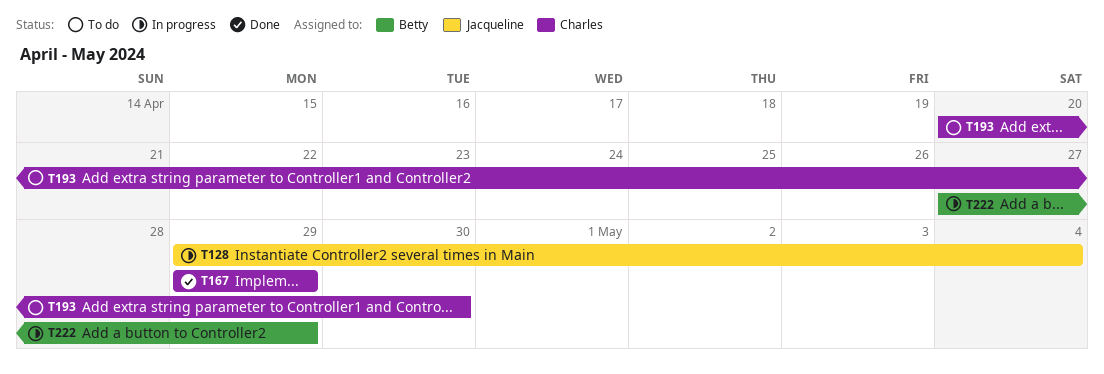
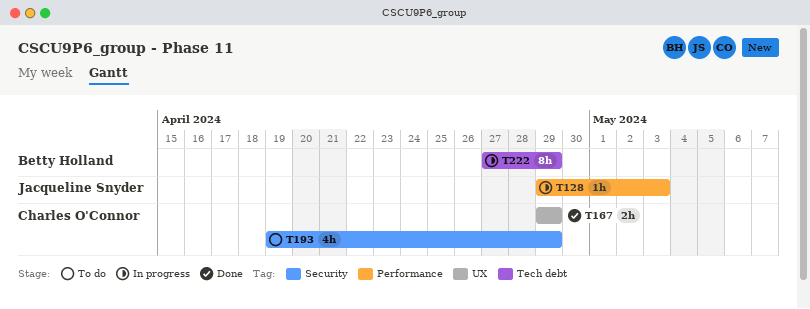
T128, due: May 4 -> May 3
T193, start: Apr 20 -> Apr 19
T193, due: Apr 30 -> Apr 29

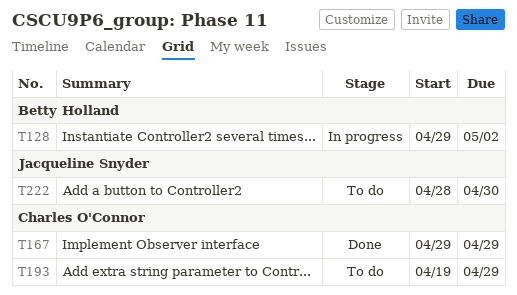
T128, owner: Jacqueline Snyder -> Betty Holland
T128, due: May 3 -> May 2
T222, status: In progress -> To do
T222, owner: Betty Holland -> Jacqueline Snyder
T222, start: Apr 27 -> Apr 28
T222, due: Apr 29 -> Apr 30

